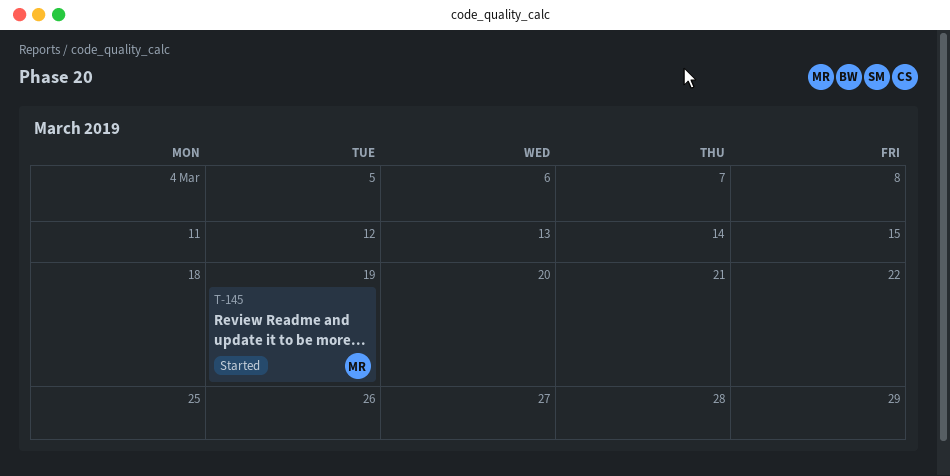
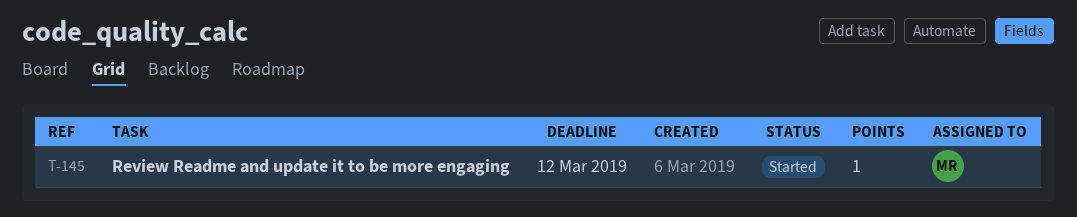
T-145, due: Mar 19 -> Mar 12

